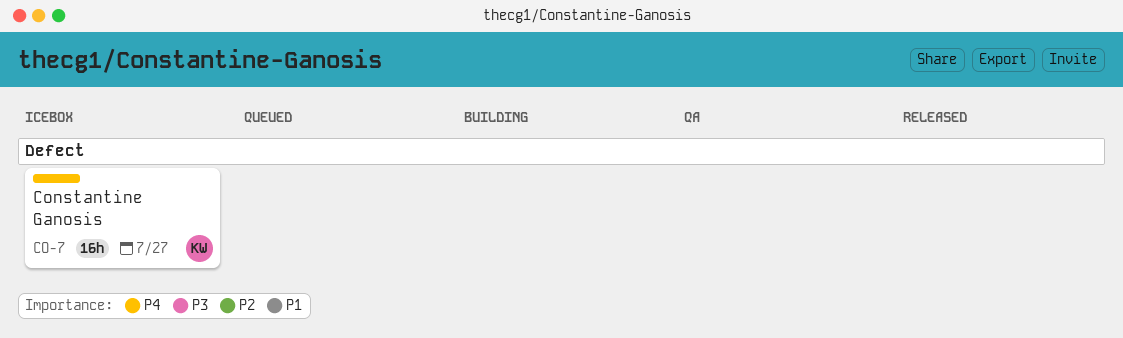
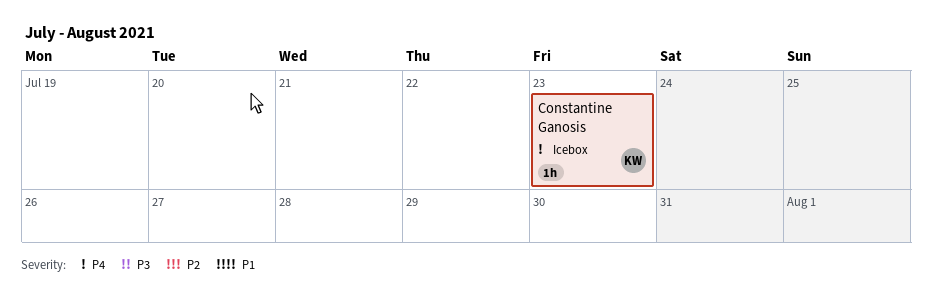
Constantine Ganosis, estimate: 16h -> 1h
Constantine Ganosis, due: Jul 27 -> Jul 23

